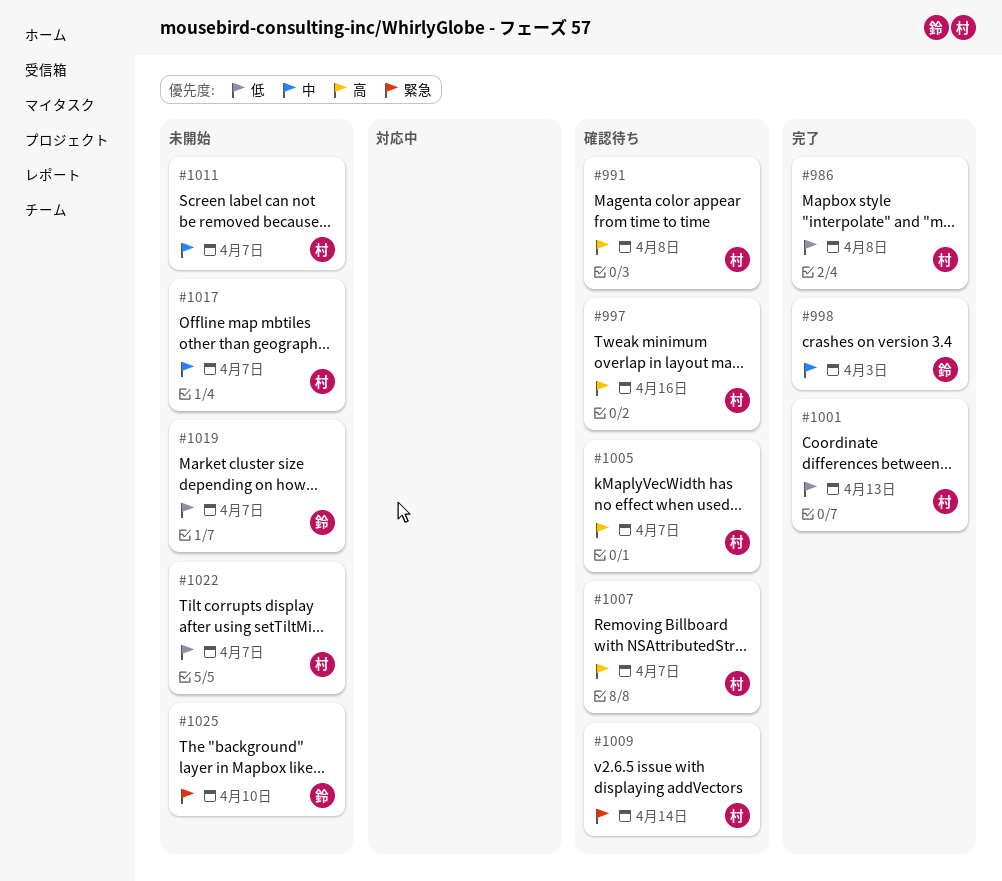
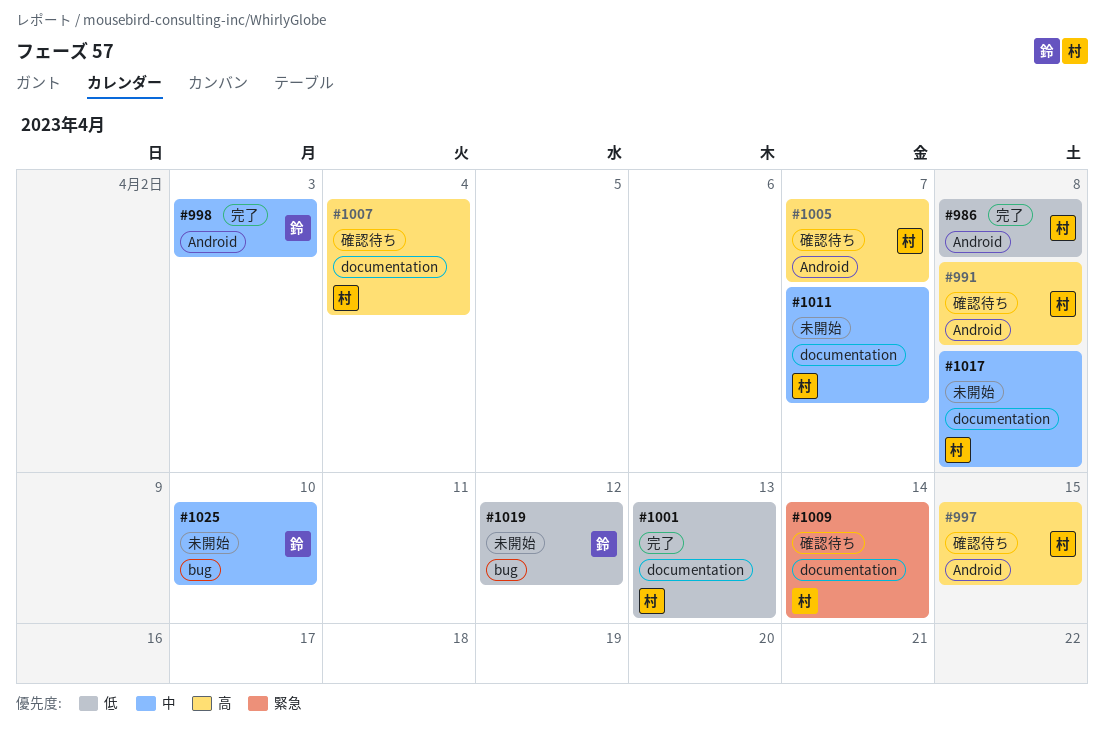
#997, due: Apr 16 -> Apr 15
#1007, due: Apr 7 -> Apr 4
#1017, due: Apr 7 -> Apr 8
#1019, due: Apr 7 -> Apr 12
#1022: present -> none
#1025, priority: 緊急 -> 中

